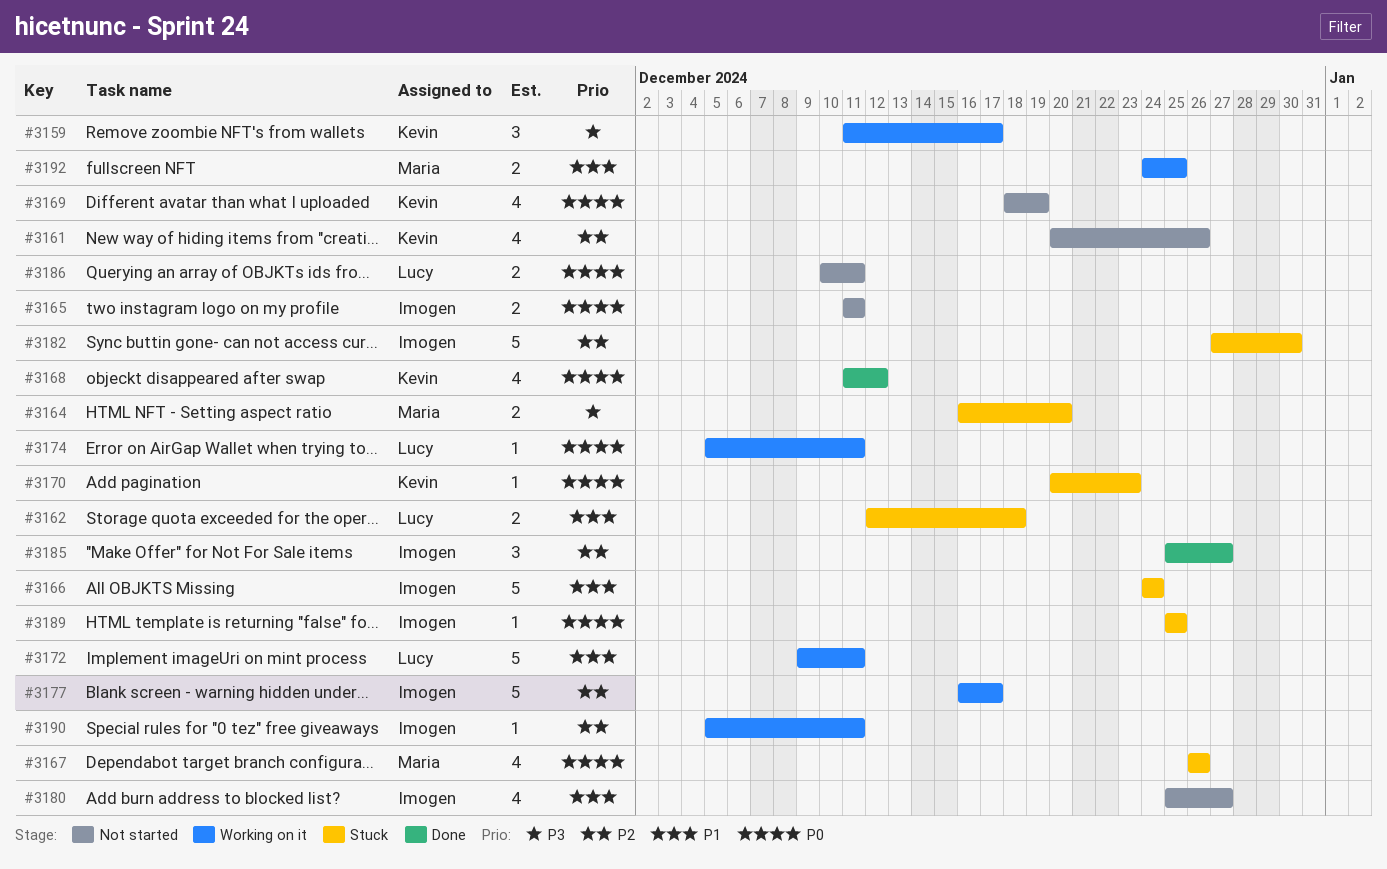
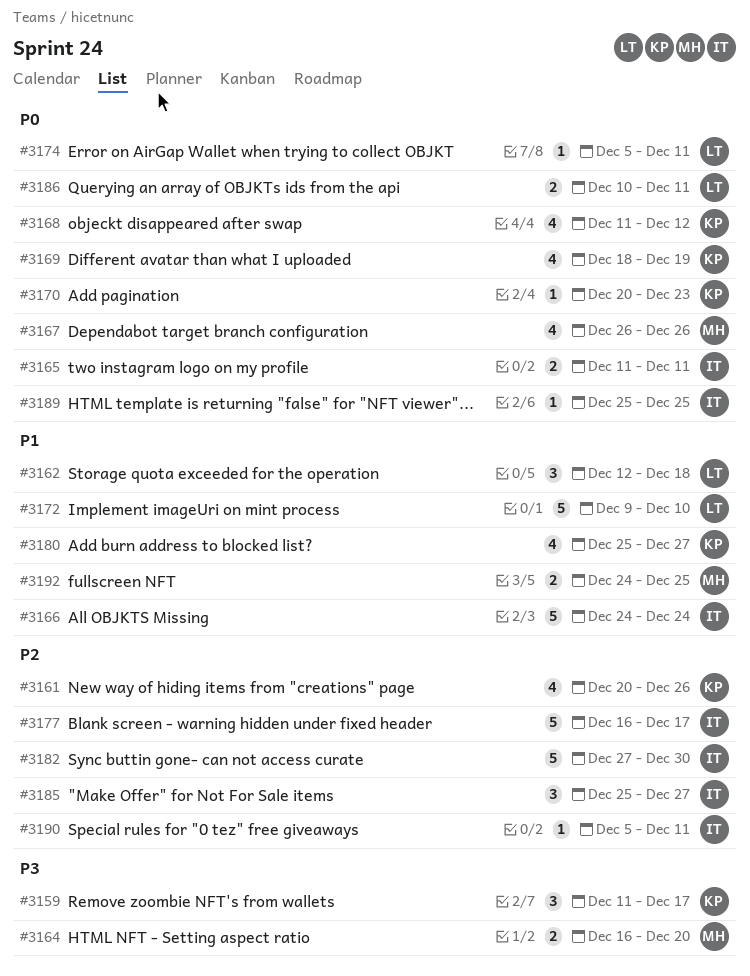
#3162, estimate: 2 -> 3
#3172, due: Dec 11 -> Dec 10
#3180, owner: Imogen -> Kevin

